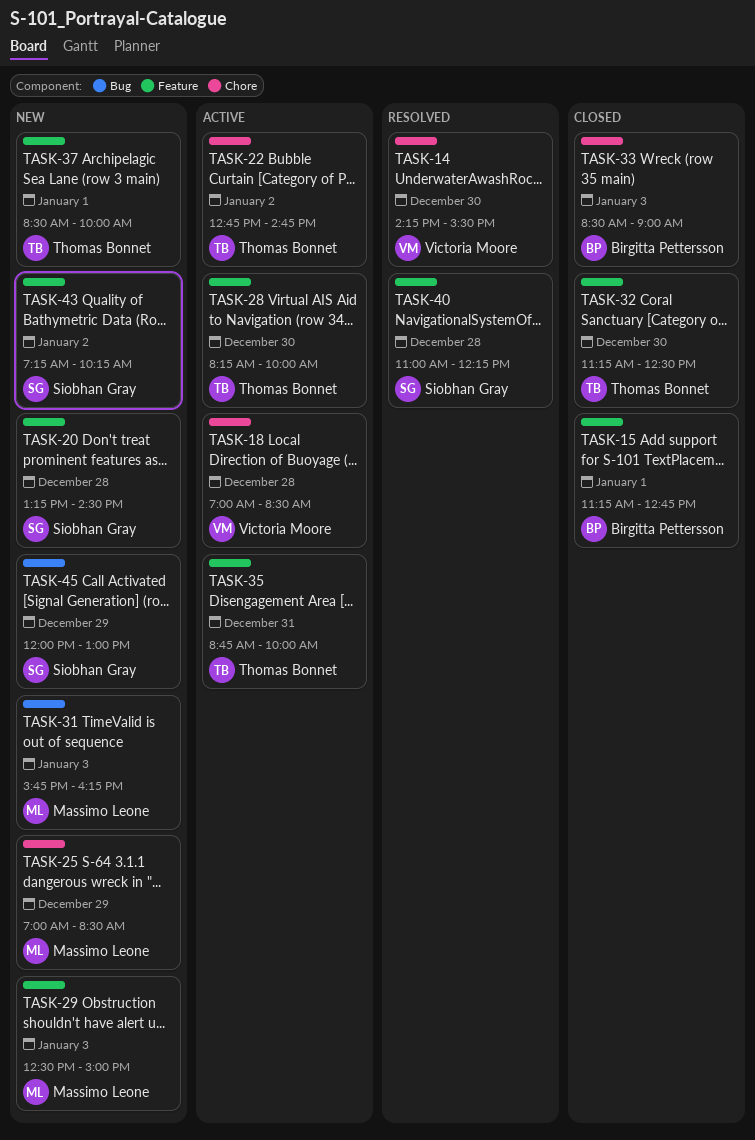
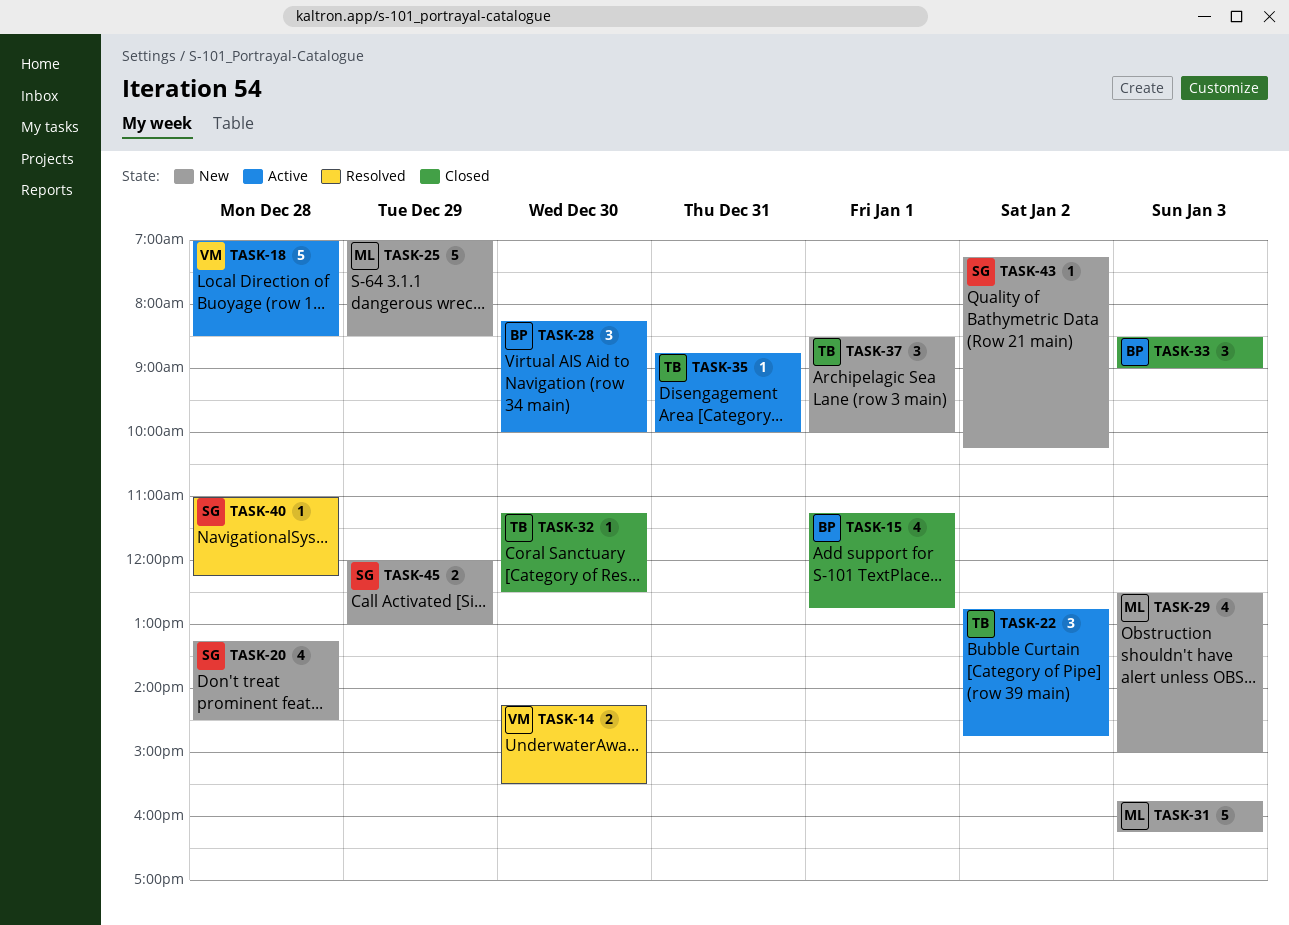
TASK-28, owner: Thomas Bonnet -> Birgitta Pettersson

